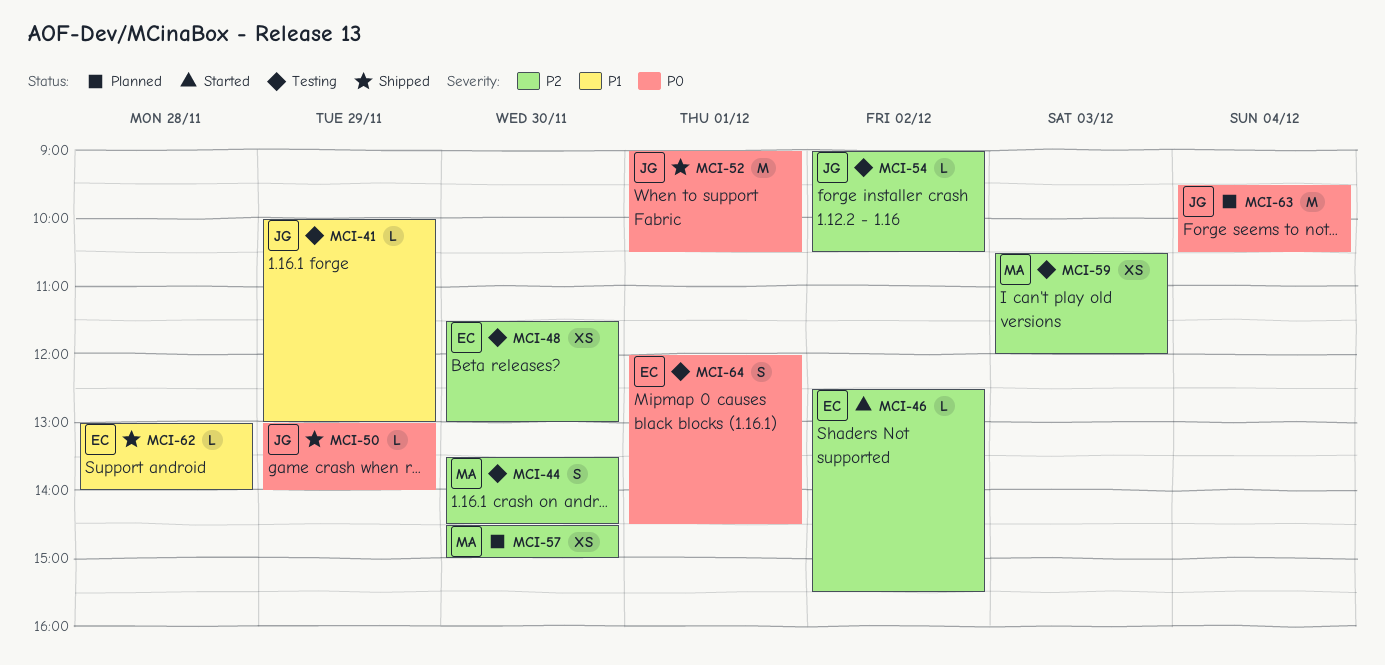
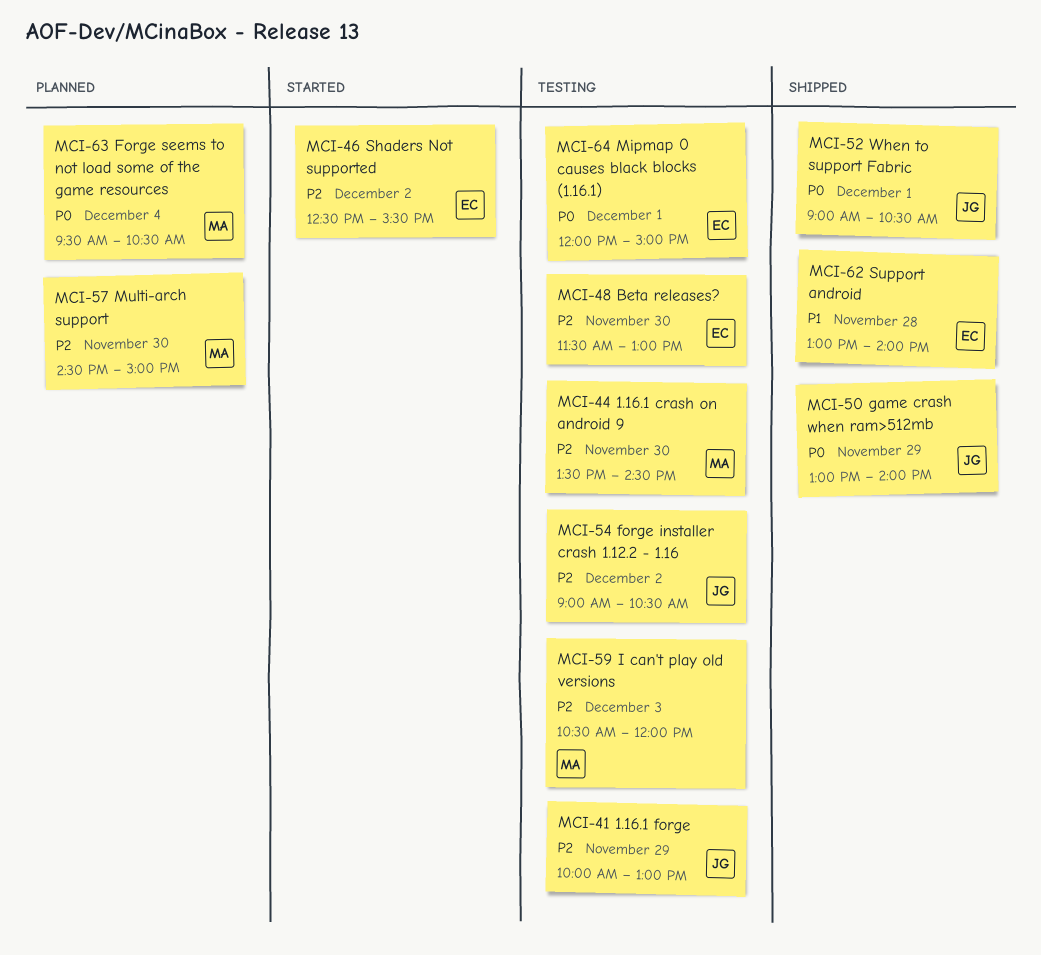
MCI-41, priority: P1 -> P2
MCI-63, owner: JG -> MA
MCI-64, ends: 14:30 -> 15:00

